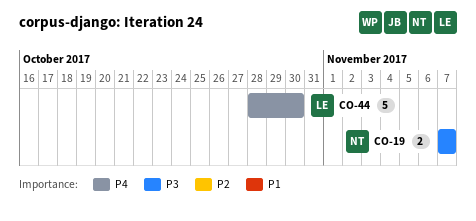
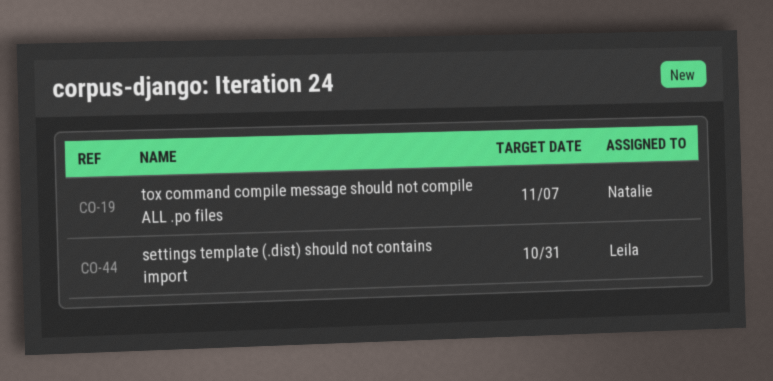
CO-44, due: Oct 30 -> Oct 31

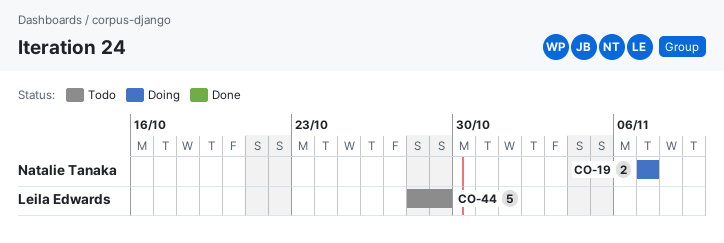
CO-44, due: Oct 31 -> Oct 29

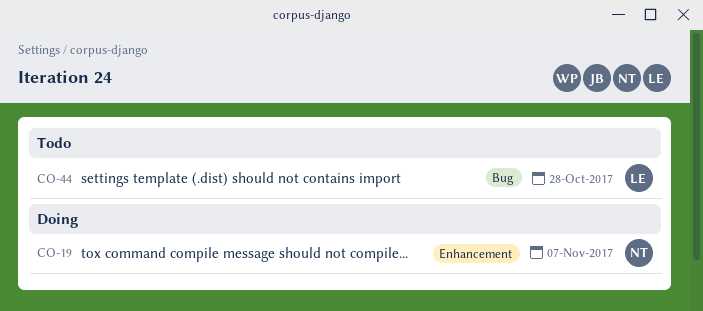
CO-44, due: Oct 29 -> Oct 28

